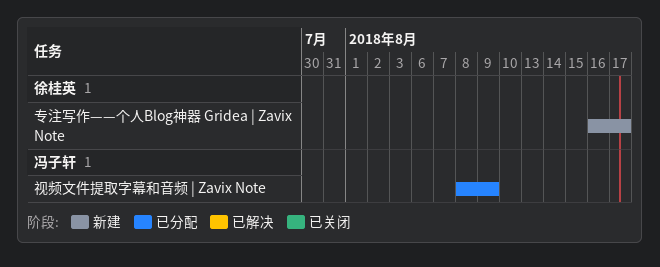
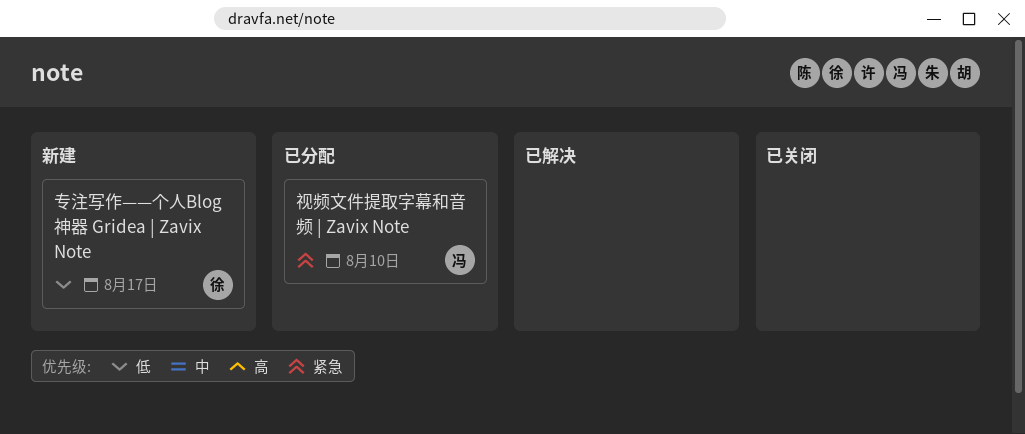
视频文件提取字幕和音频 | Zavix Note, due: Aug 9 -> Aug 10

